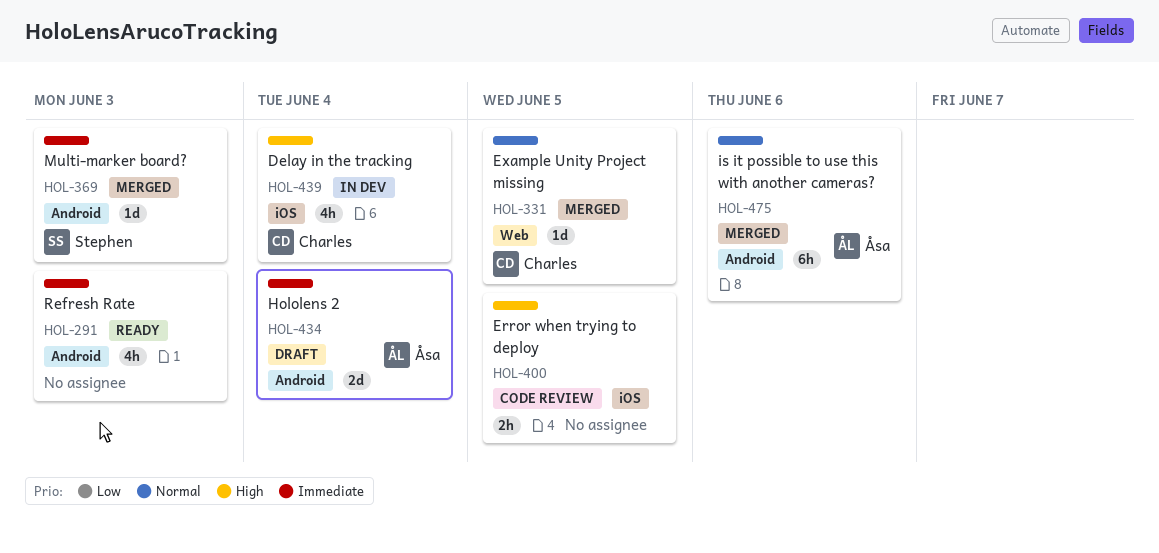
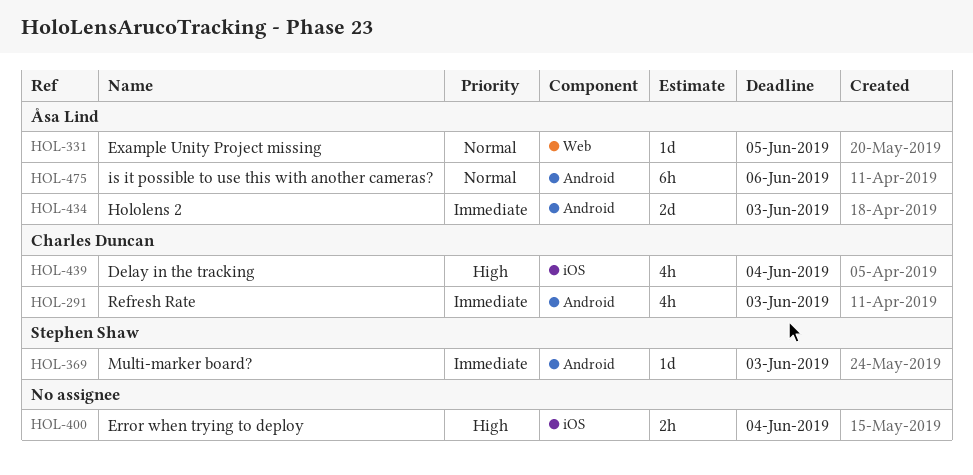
HOL-291, owner: none -> Charles Duncan
HOL-331, owner: Charles Duncan -> Åsa Lind
HOL-400, due: Jun 5 -> Jun 4
HOL-434, due: Jun 4 -> Jun 3

